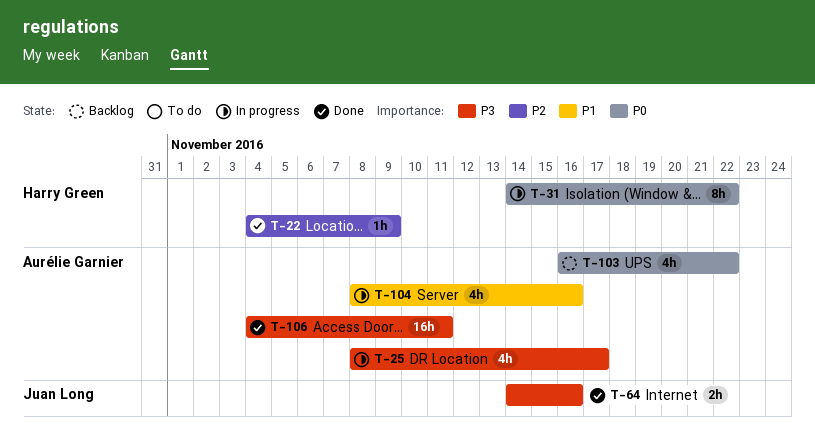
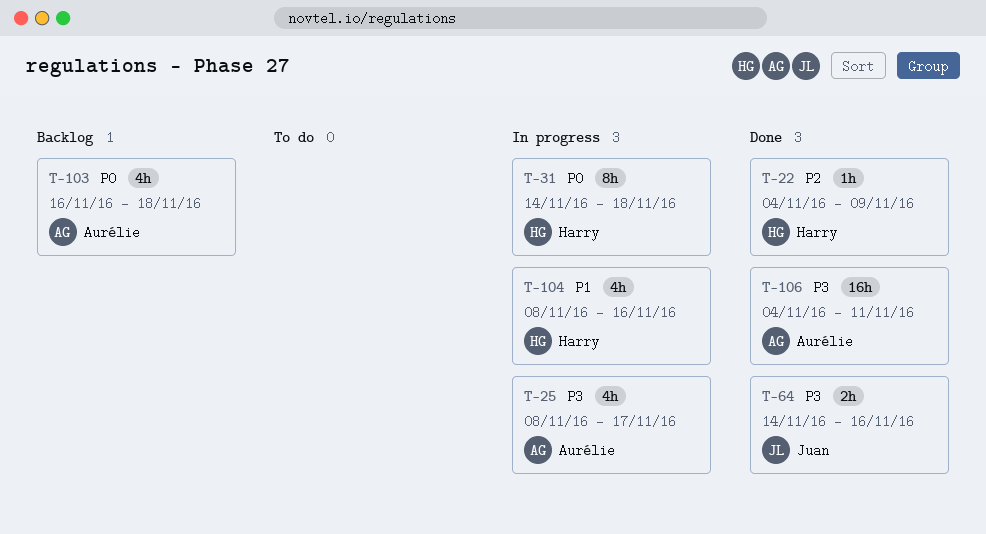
T-31, due: Nov 22 -> Nov 18
T-103, due: Nov 22 -> Nov 18
T-104, owner: Aurélie Garnier -> Harry Green

